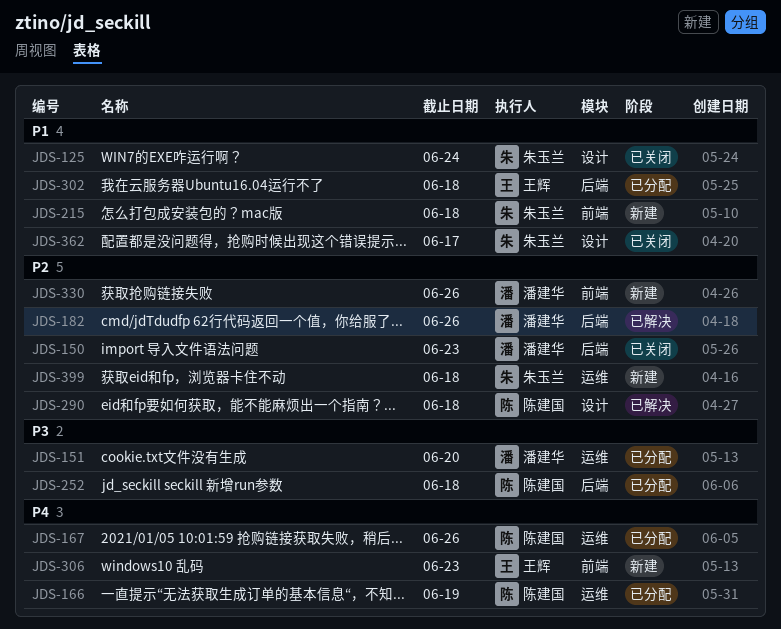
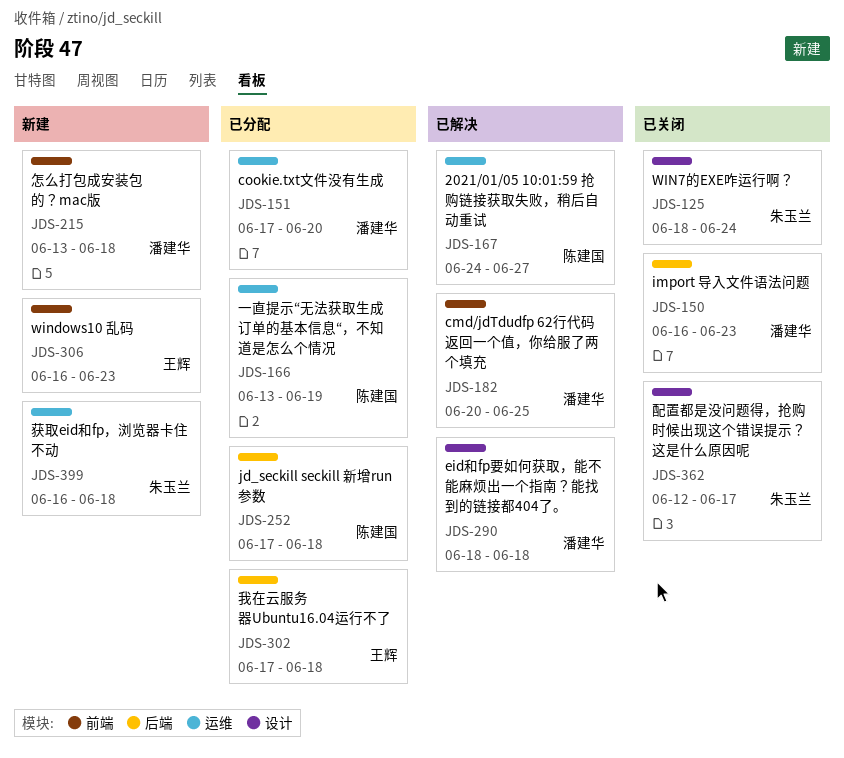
JDS-167, status: 已分配 -> 已解决
JDS-167, due: Jun 26 -> Jun 27
JDS-182, label: 后端 -> 前端
JDS-182, due: Jun 26 -> Jun 25
JDS-215, owner: 朱玉兰 -> 潘建华
JDS-290, owner: 陈建国 -> 潘建华
JDS-330: present -> none

